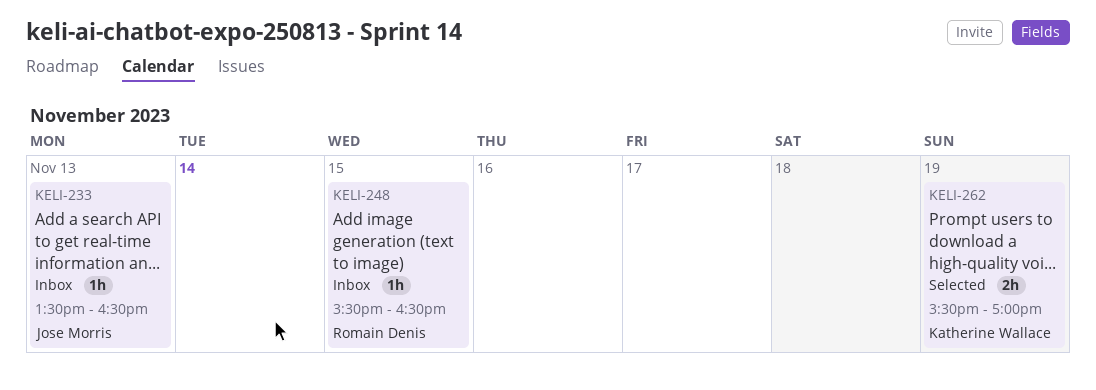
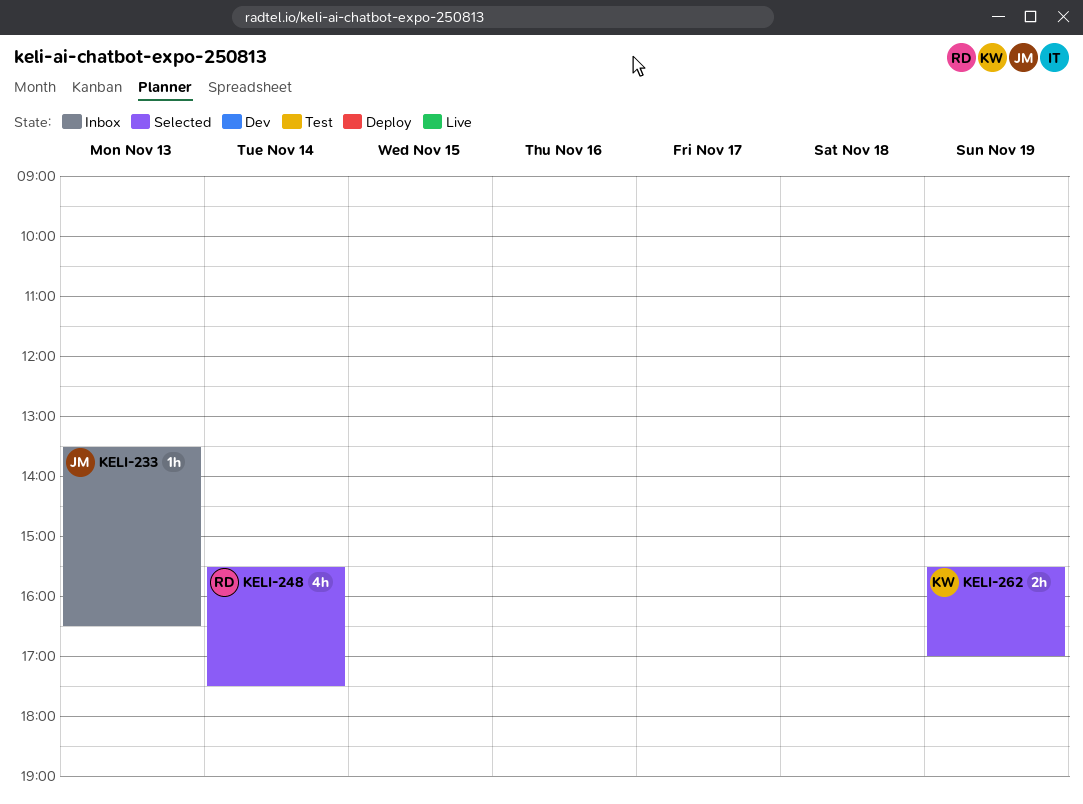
KELI-248, status: Inbox -> Selected
KELI-248, estimate: 1h -> 4h
KELI-248, day: Nov 15 -> Nov 14
KELI-248, ends: 16:30 -> 17:30

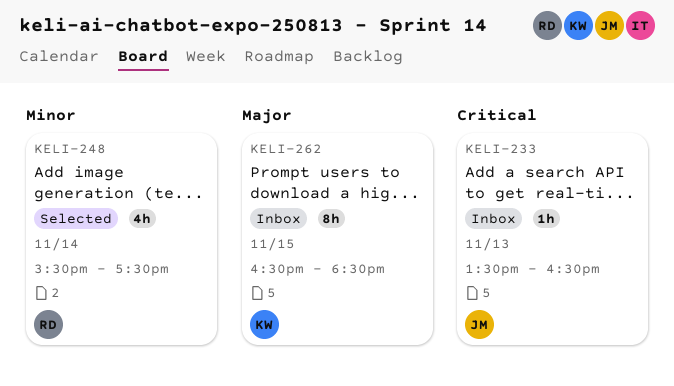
KELI-262, status: Selected -> Inbox
KELI-262, estimate: 2h -> 8h
KELI-262, day: Nov 19 -> Nov 15
KELI-262, begins: 15:30 -> 16:30
KELI-262, ends: 17:00 -> 18:30

